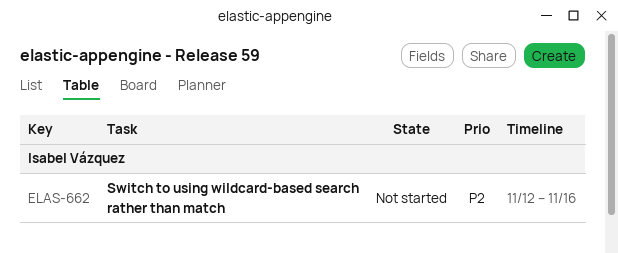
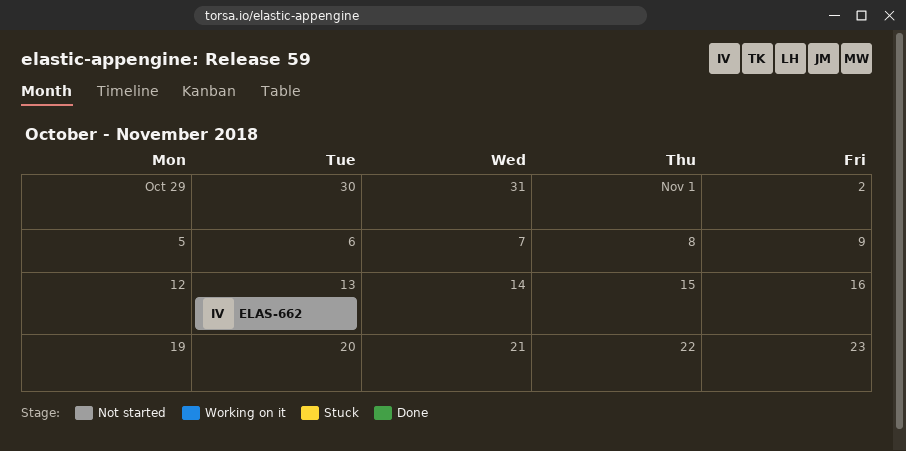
ELAS-662, start: Nov 12 -> Nov 13
ELAS-662, due: Nov 16 -> Nov 13

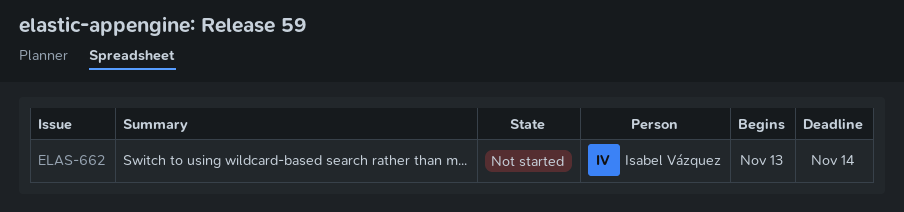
ELAS-662, due: Nov 13 -> Nov 14

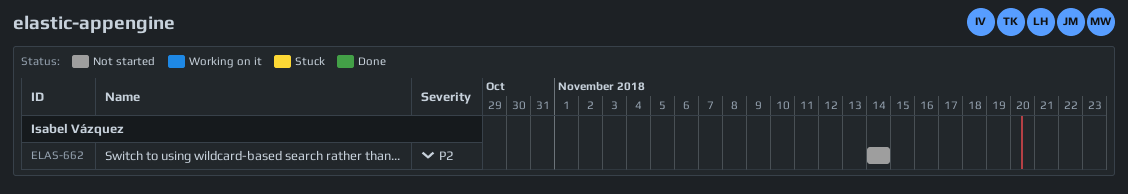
ELAS-662, start: Nov 13 -> Nov 14

